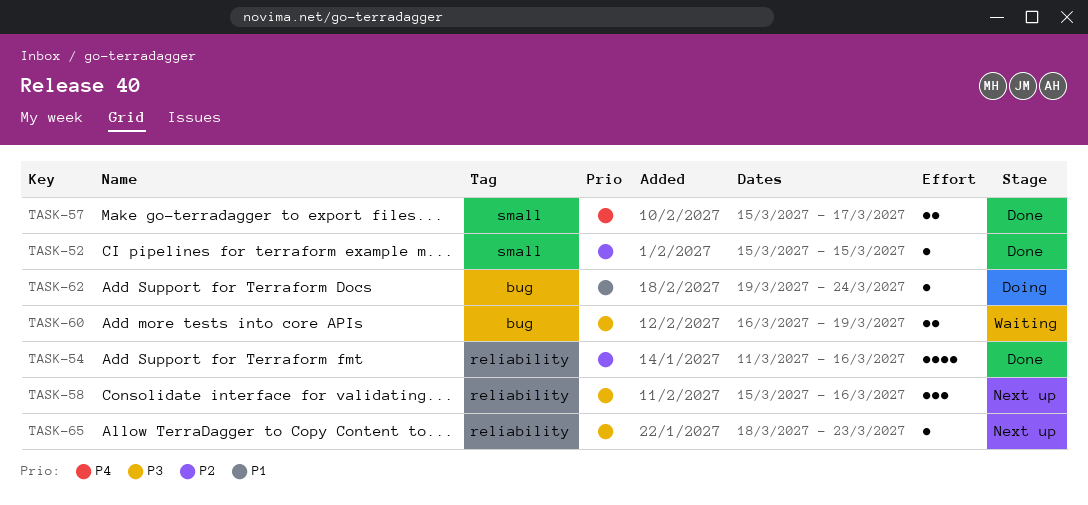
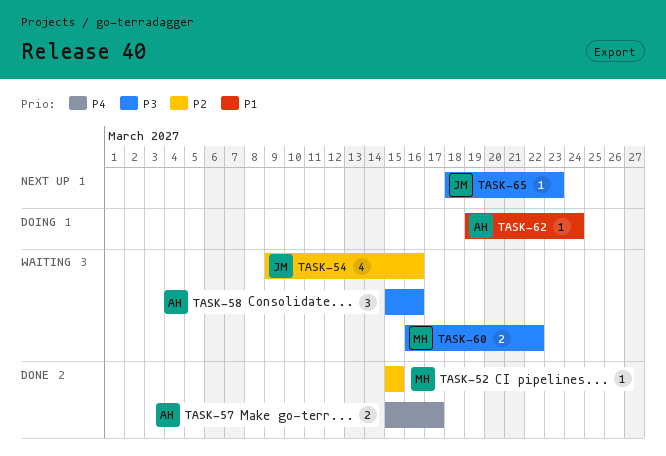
TASK-54, status: Done -> Waiting
TASK-54, start: Mar 11 -> Mar 9
TASK-58, status: Next up -> Waiting
TASK-60, due: Mar 19 -> Mar 22

